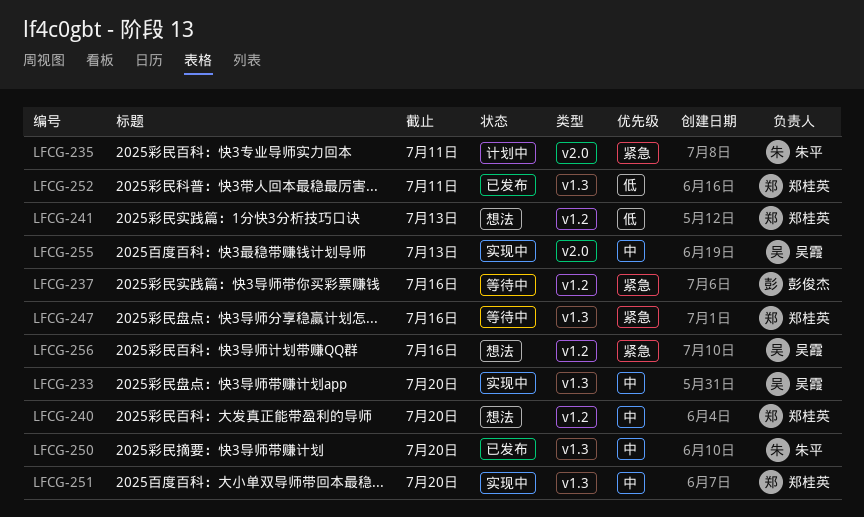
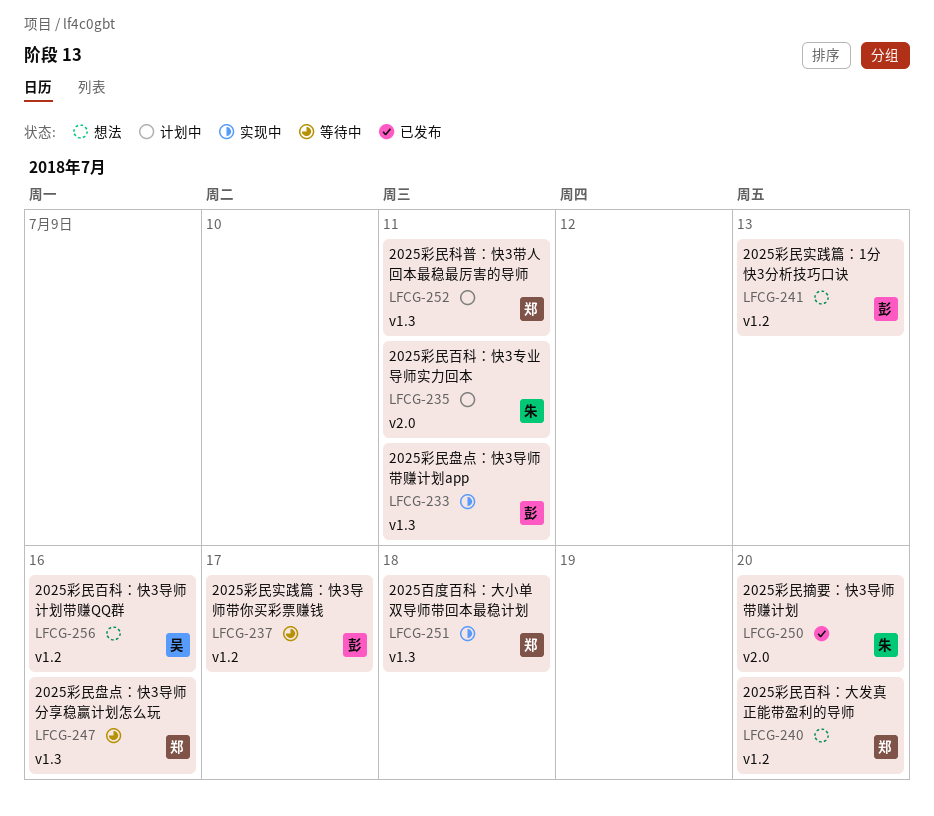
LFCG-233, owner: 吴霞 -> 彭俊杰
LFCG-233, due: Jul 20 -> Jul 11
LFCG-237, due: Jul 16 -> Jul 17
LFCG-241, owner: 郑桂英 -> 彭俊杰
LFCG-250, label: v1.3 -> v2.0
LFCG-251, due: Jul 20 -> Jul 18
LFCG-252, status: 已发布 -> 计划中
LFCG-255: present -> none

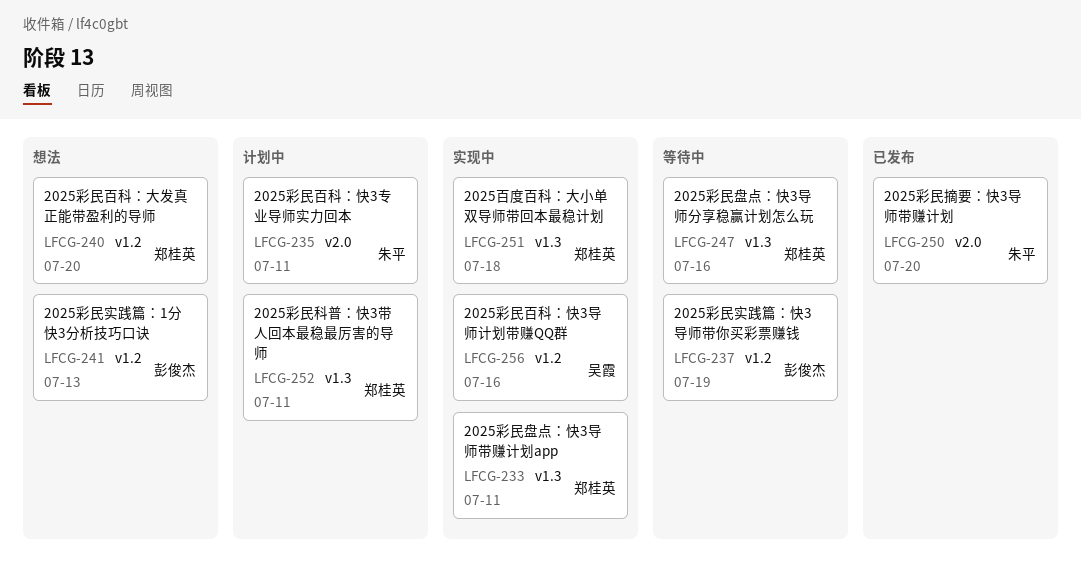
LFCG-233, owner: 彭俊杰 -> 郑桂英
LFCG-237, due: Jul 17 -> Jul 19
LFCG-256, status: 想法 -> 实现中

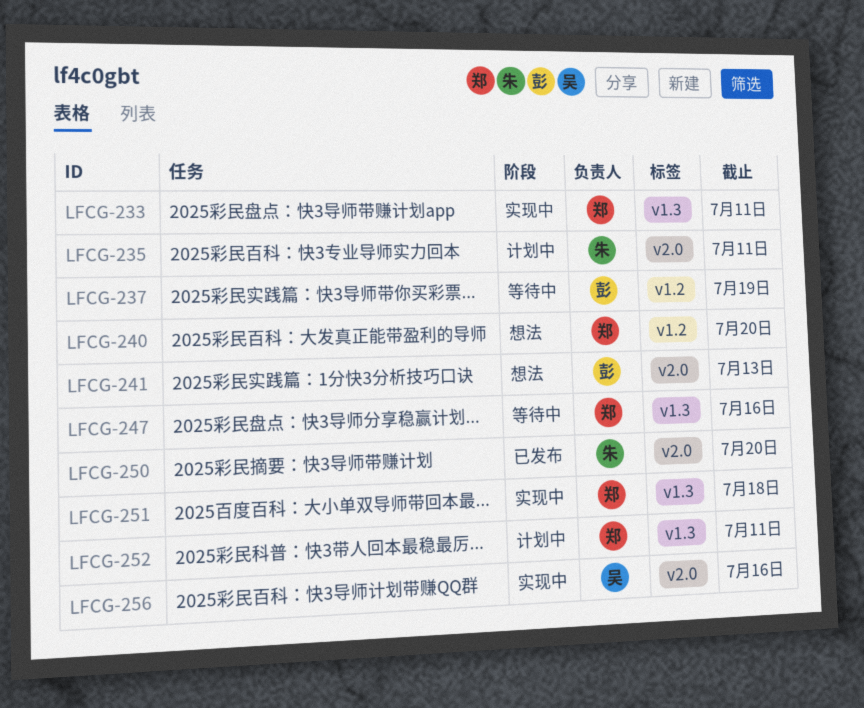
LFCG-241, label: v1.2 -> v2.0
LFCG-256, label: v1.2 -> v2.0

